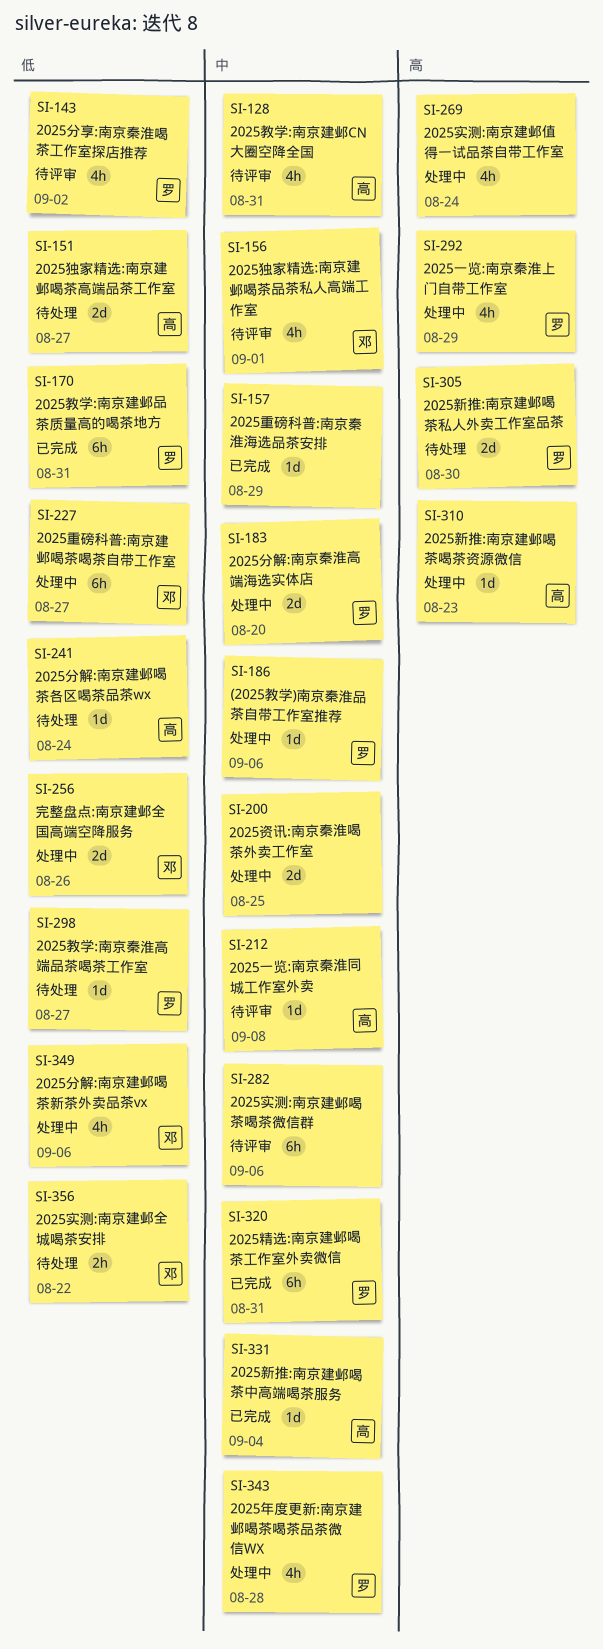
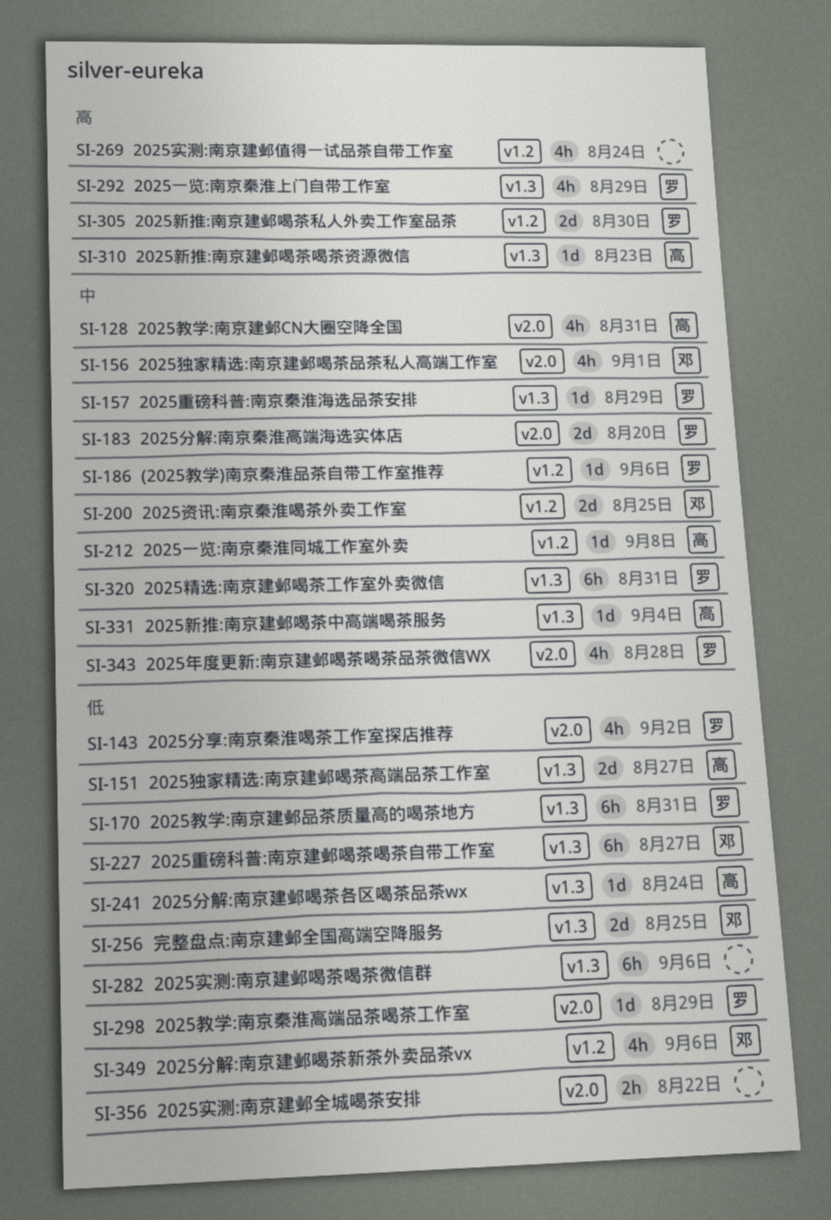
SI-157, owner: none -> 罗
SI-200, owner: none -> 邓
SI-256, due: Aug 26 -> Aug 25
SI-282, priority: 中 -> 低
SI-298, due: Aug 27 -> Aug 29
SI-356, owner: 邓 -> none

